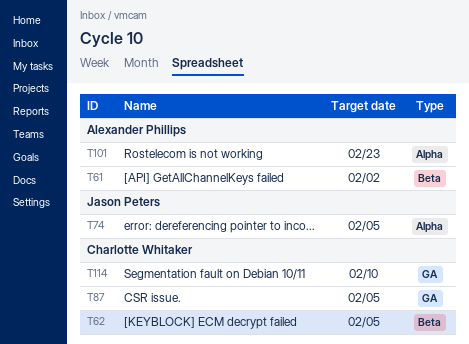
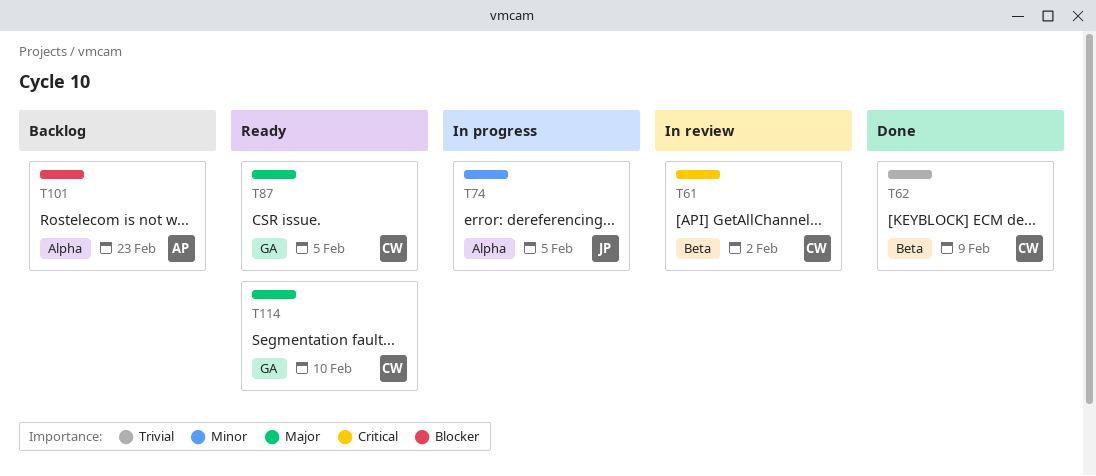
T61, owner: Alexander Phillips -> Charlotte Whitaker
T62, due: Feb 5 -> Feb 9

